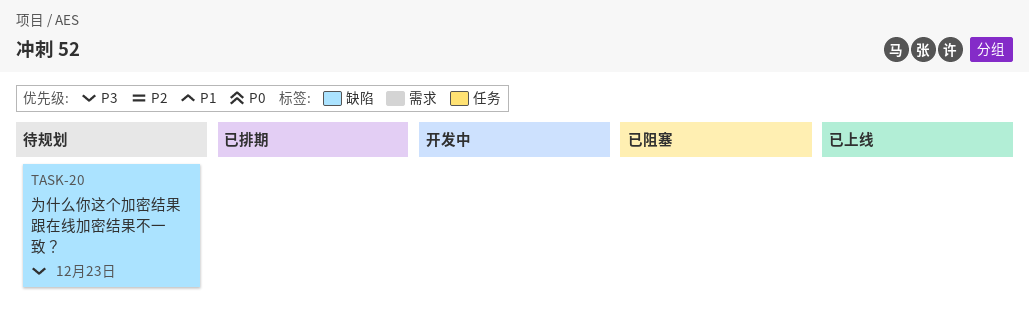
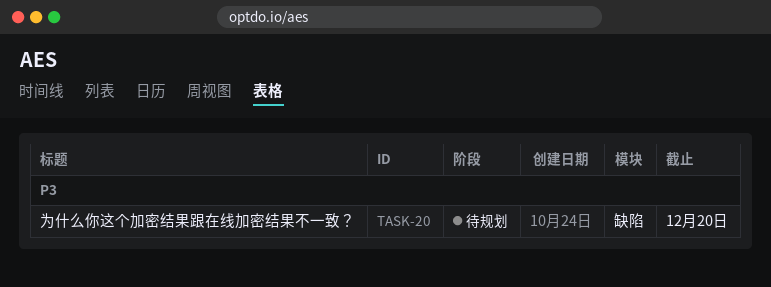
TASK-20, due: Dec 23 -> Dec 20

